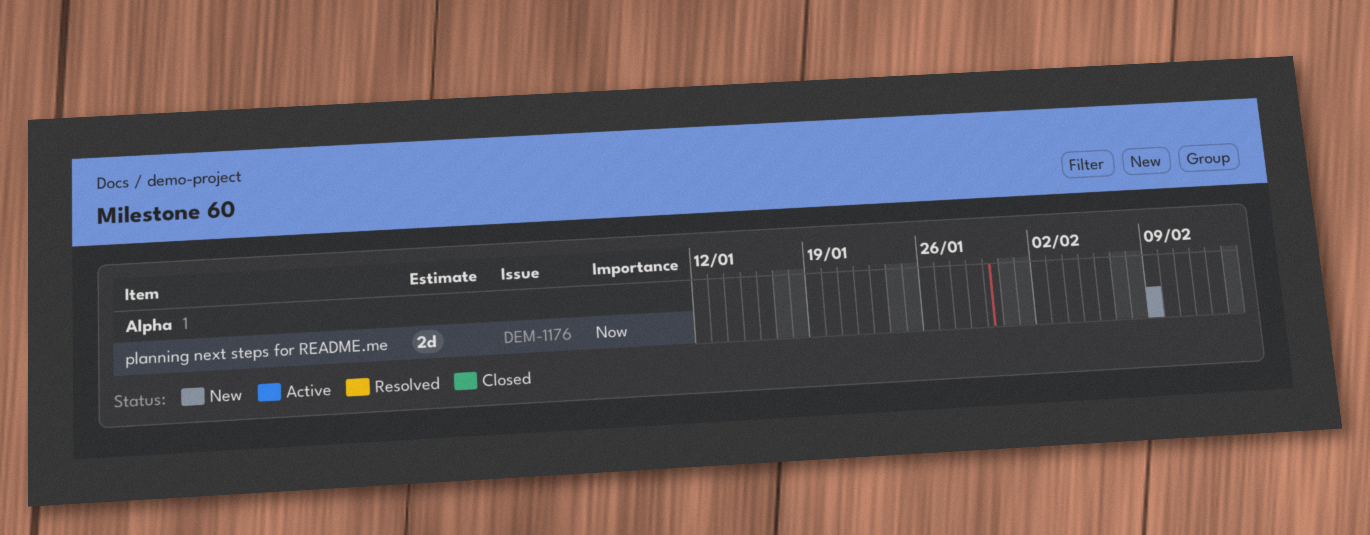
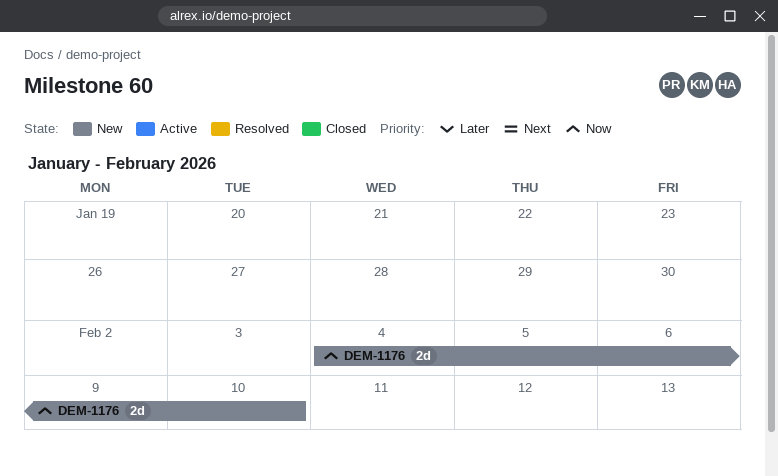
DEM-1176, start: Feb 9 -> Feb 4
DEM-1176, due: Feb 9 -> Feb 10

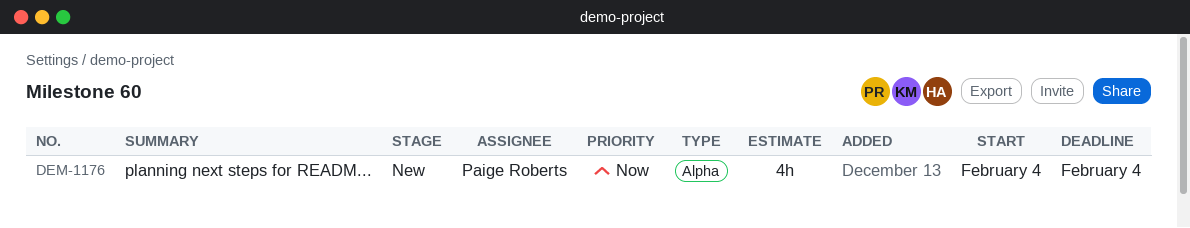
DEM-1176, estimate: 2d -> 4h
DEM-1176, due: Feb 10 -> Feb 4

